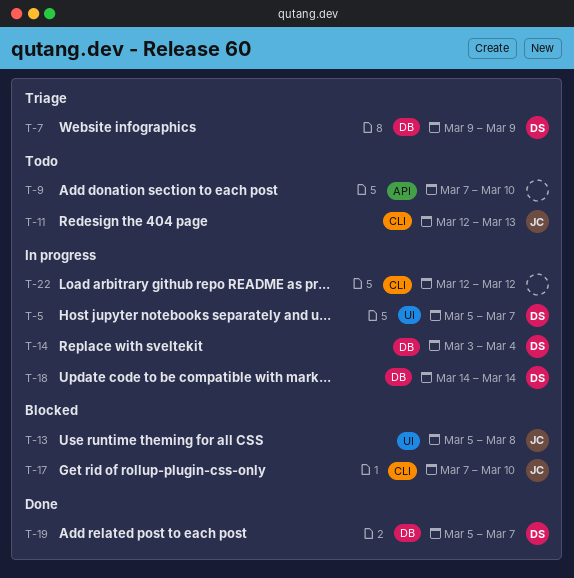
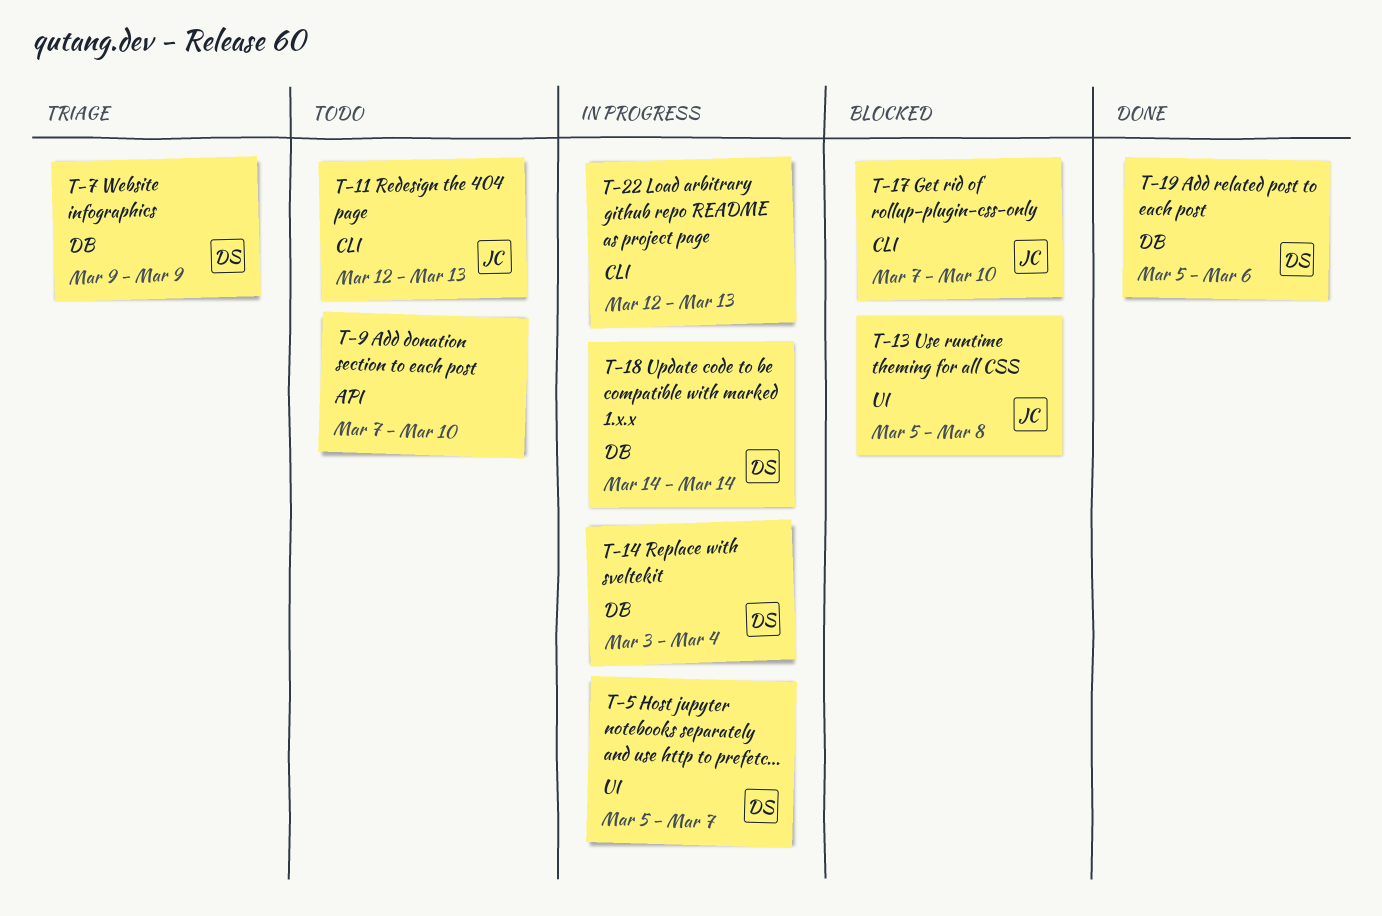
T-19, due: Mar 7 -> Mar 6
T-22, due: Mar 12 -> Mar 13

